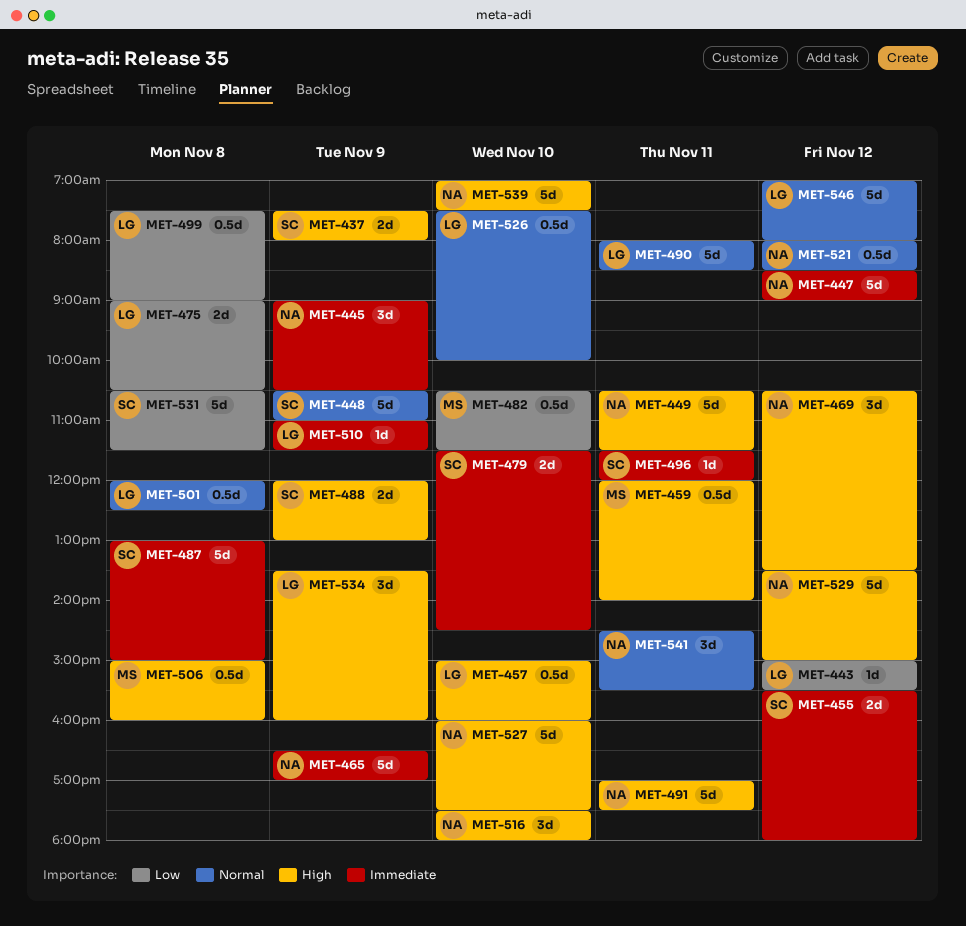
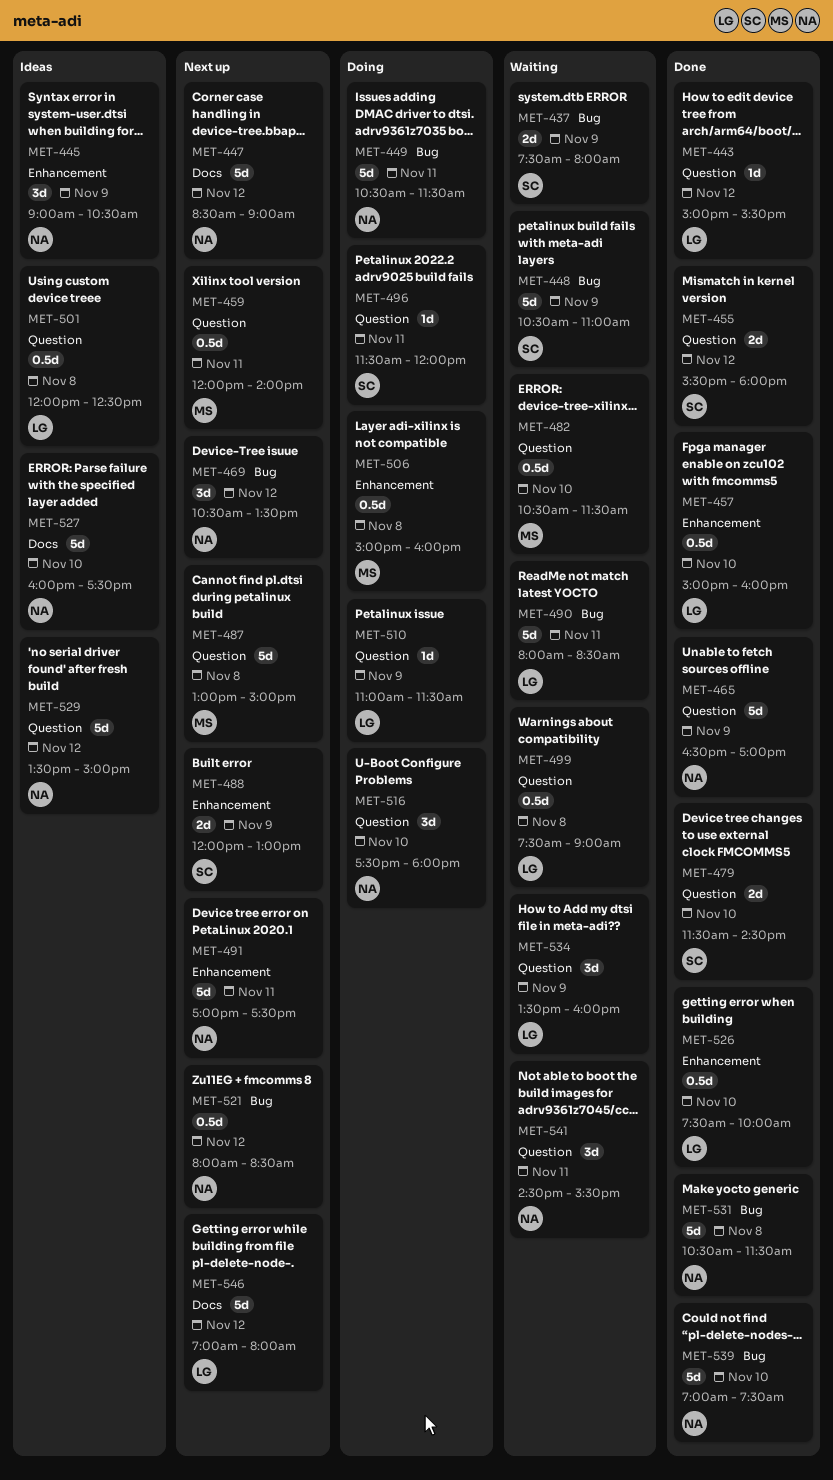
MET-475: present -> none
MET-487, owner: SC -> MS
MET-531, owner: SC -> NA

